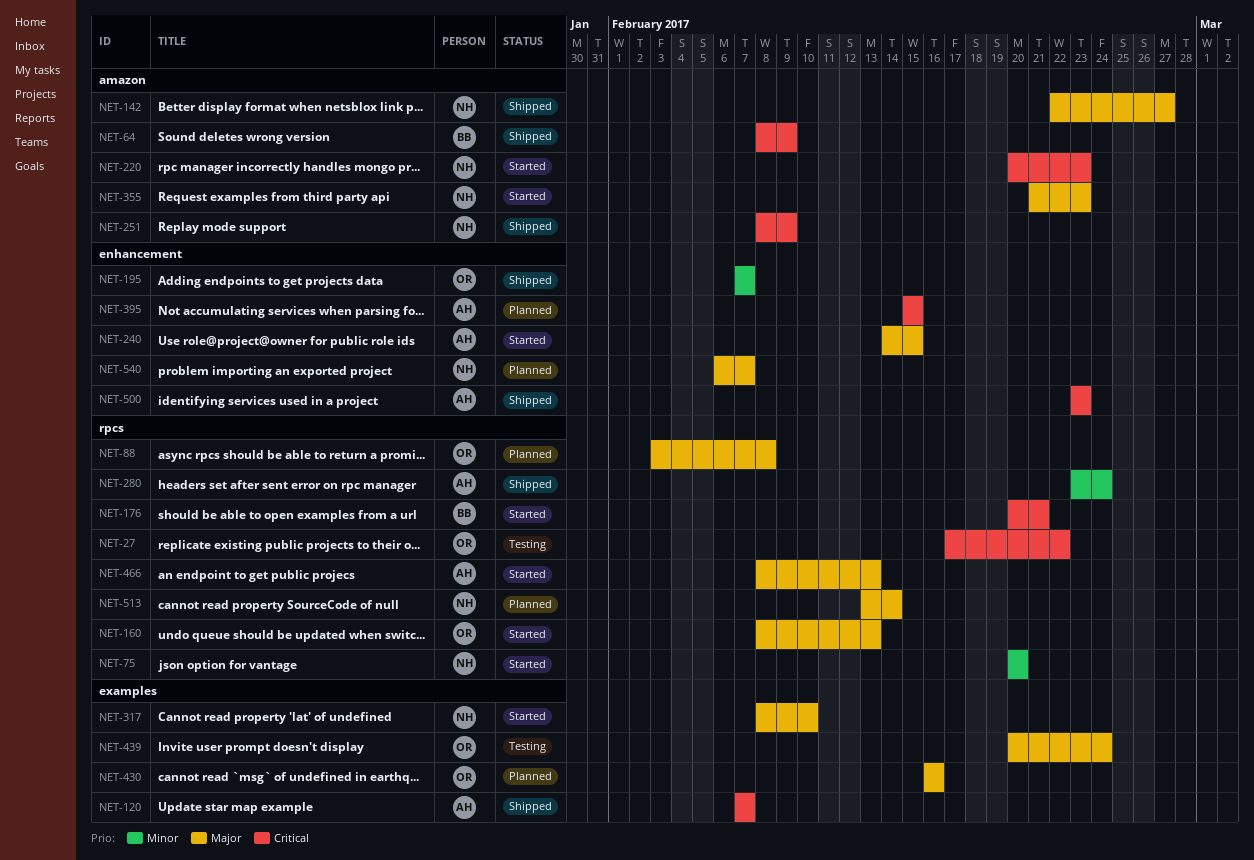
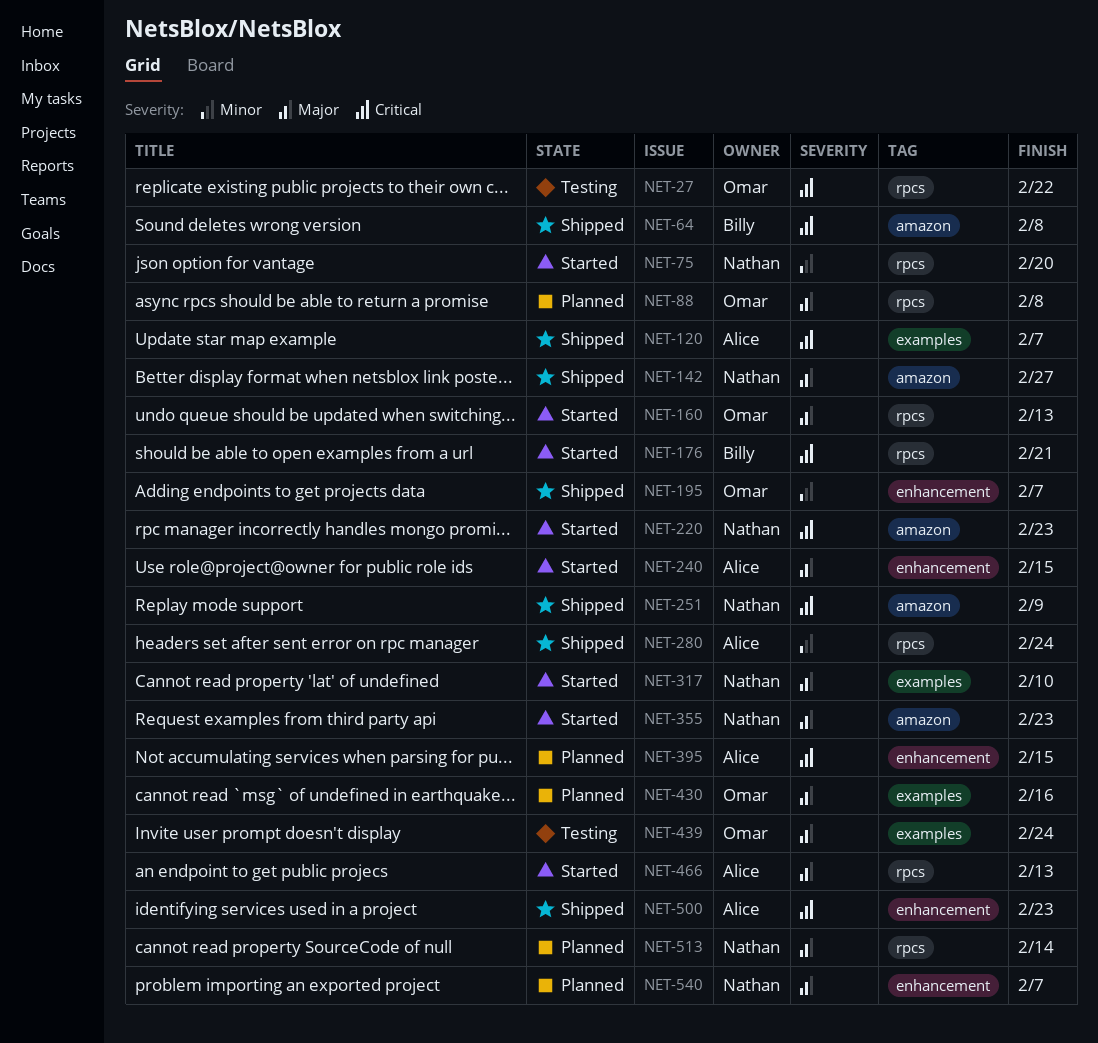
NET-64, due: Feb 9 -> Feb 8

